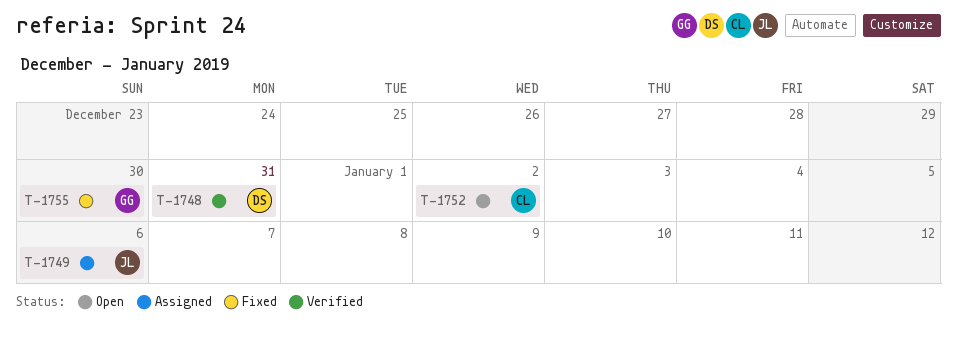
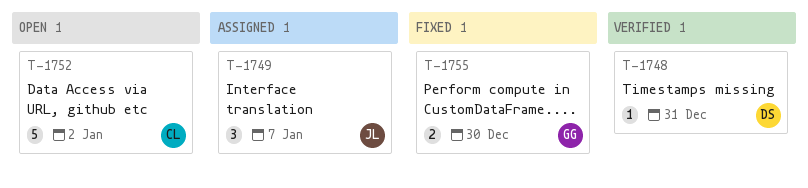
T-1749, due: Jan 6 -> Jan 7

